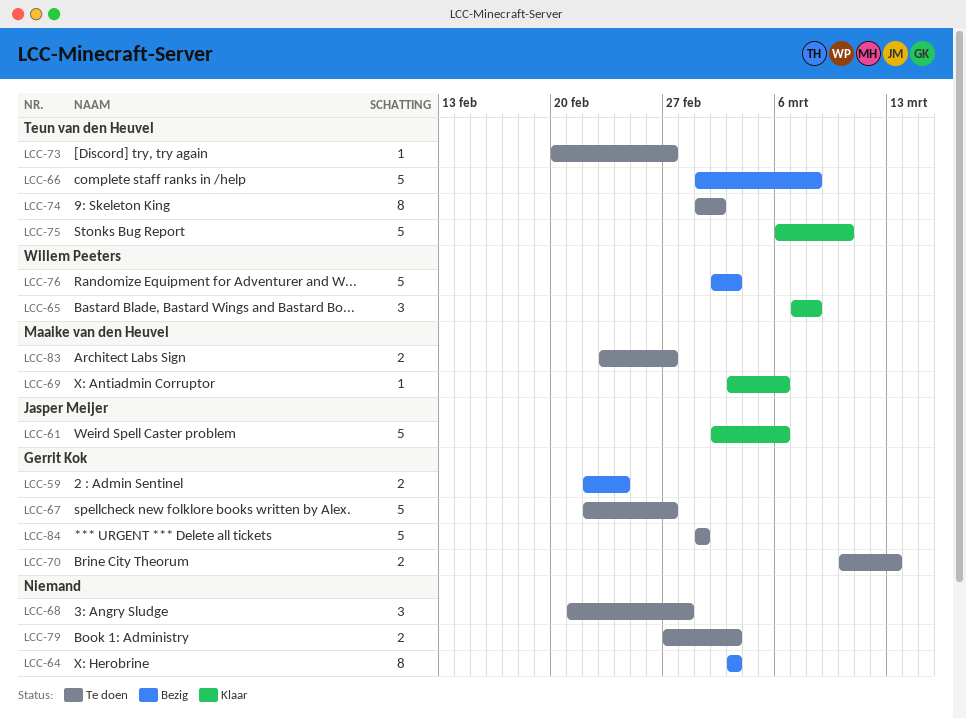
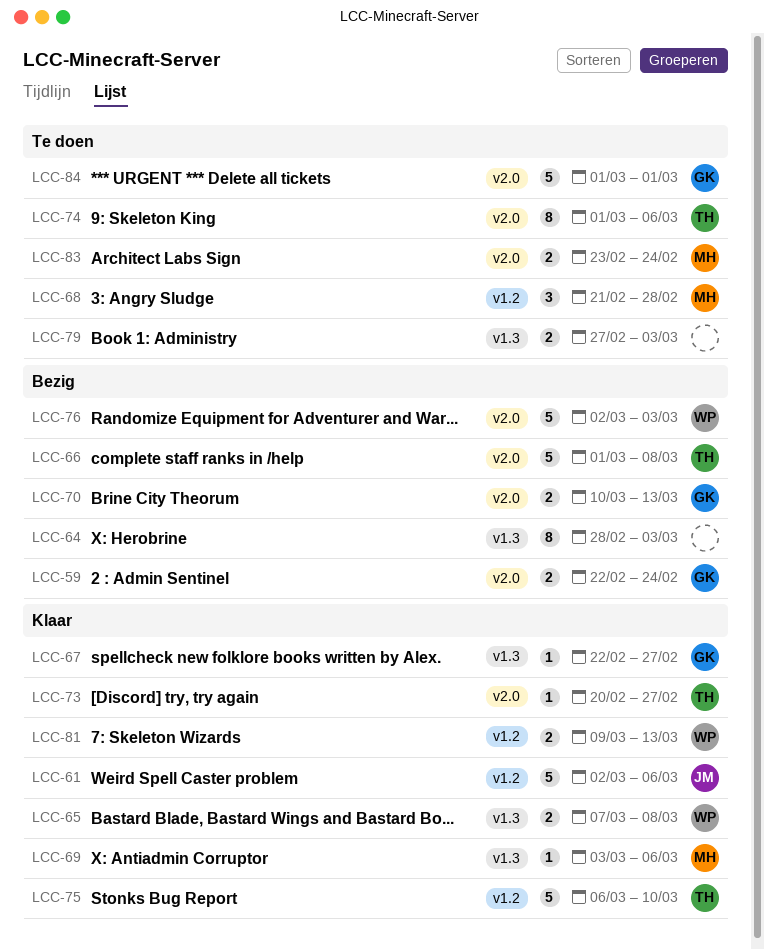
LCC-64, start: Mar 3 -> Feb 28
LCC-65, estimate: 3 -> 2
LCC-67, status: Te doen -> Klaar
LCC-67, estimate: 5 -> 1
LCC-68, owner: none -> Maaike van den Heuvel
LCC-70, status: Te doen -> Bezig
LCC-73, status: Te doen -> Klaar
LCC-74, due: Mar 2 -> Mar 6
LCC-81: none -> present
LCC-83, due: Feb 27 -> Feb 24

